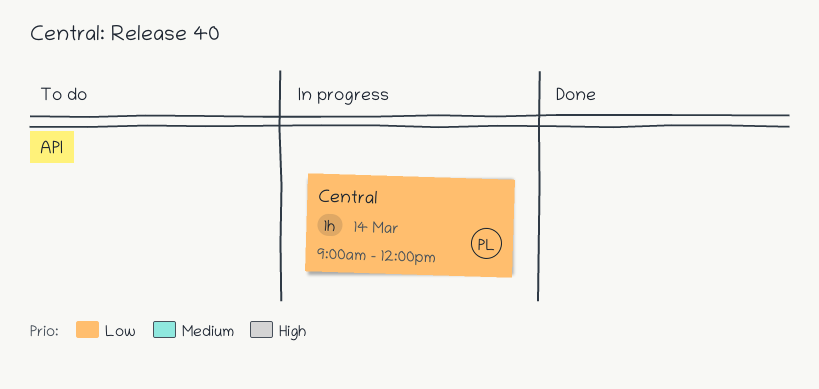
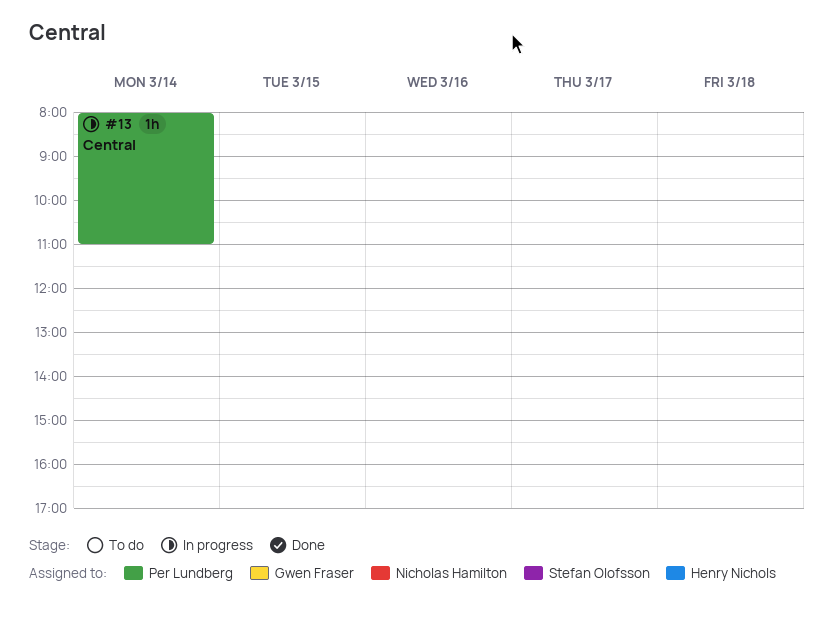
Central, begins: 09:00 -> 08:00
Central, ends: 12:00 -> 11:00

